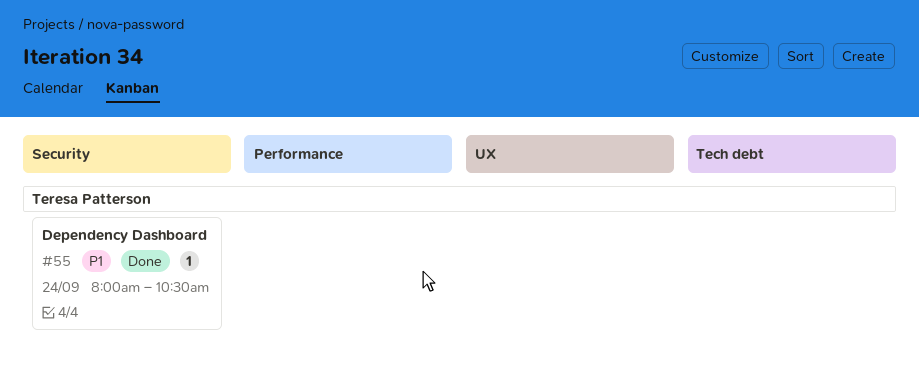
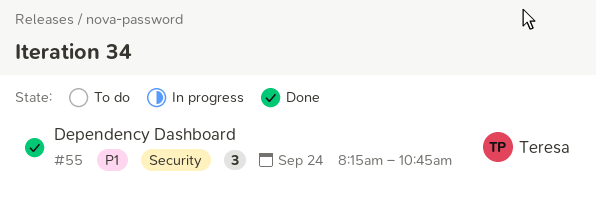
#55, estimate: 1 -> 3
#55, begins: 08:00 -> 08:15
#55, ends: 10:30 -> 10:45

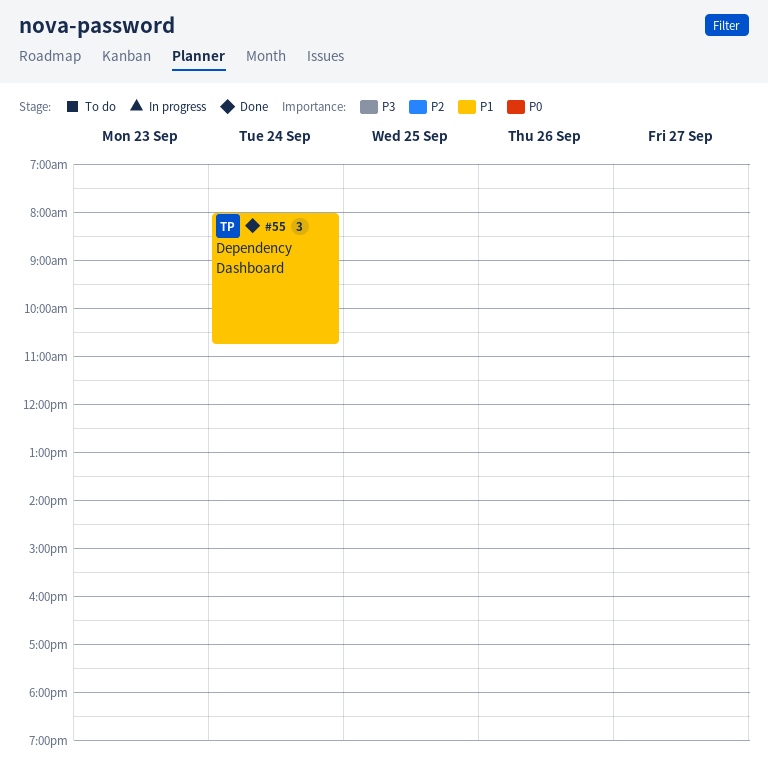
#55, begins: 08:15 -> 08:00

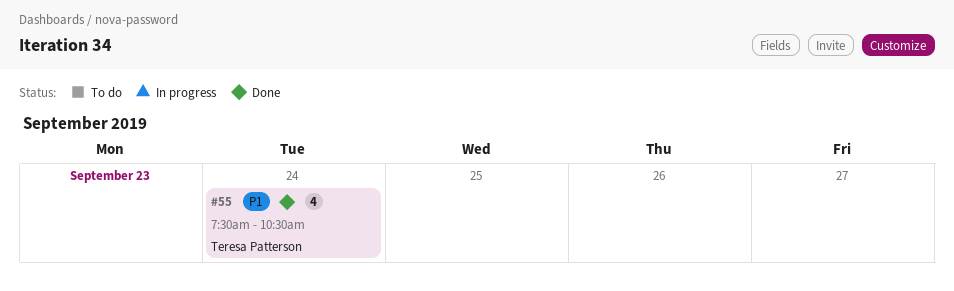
#55, estimate: 3 -> 4
#55, begins: 08:00 -> 07:30
#55, ends: 10:45 -> 10:30

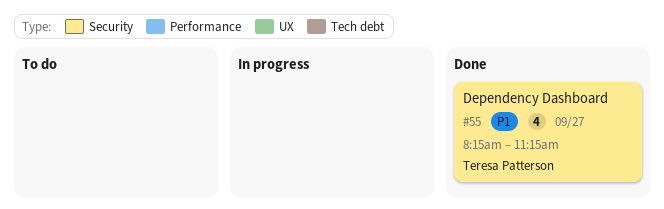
#55, day: Sep 24 -> Sep 27
#55, begins: 07:30 -> 08:15
#55, ends: 10:30 -> 11:15

